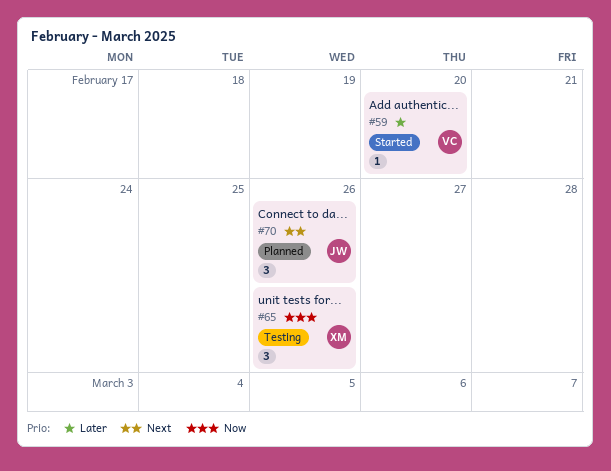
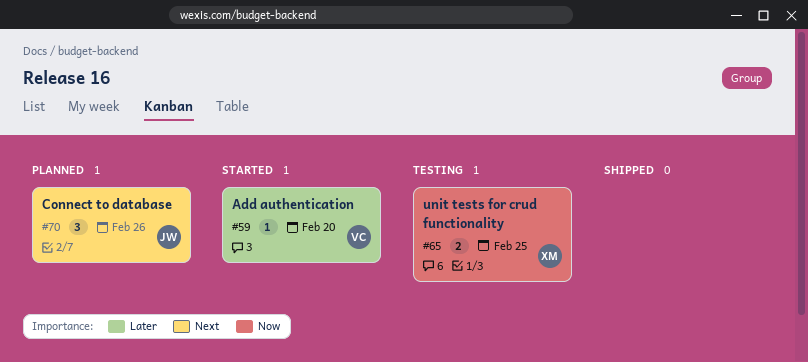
#65, estimate: 3 -> 2
#65, due: Feb 26 -> Feb 25

